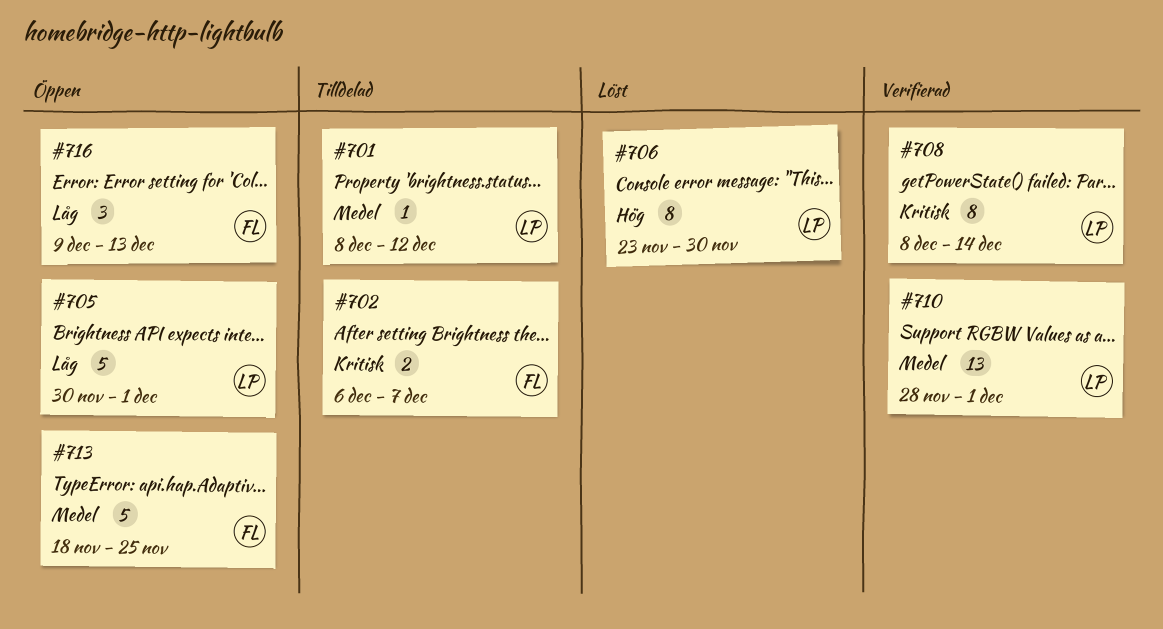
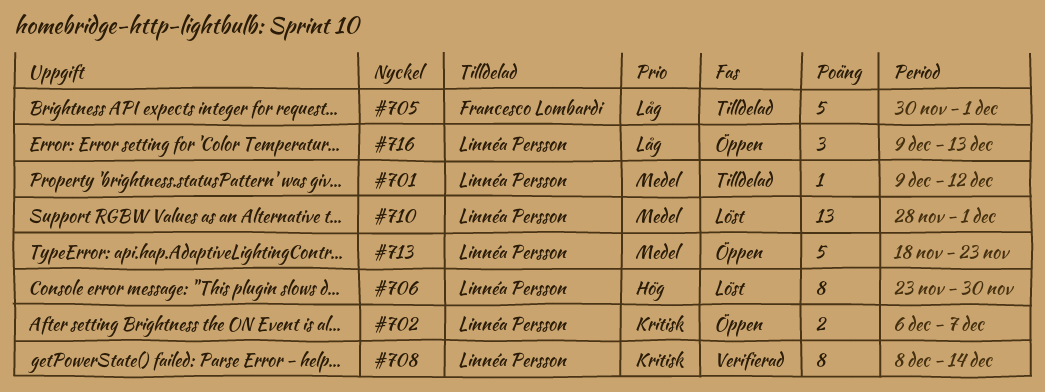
#701, start: Dec 8 -> Dec 9
#702, status: Tilldelad -> Öppen
#702, owner: Francesco Lombardi -> Linnéa Persson
#705, status: Öppen -> Tilldelad
#705, owner: Linnéa Persson -> Francesco Lombardi
#710, status: Verifierad -> Löst
#713, owner: Francesco Lombardi -> Linnéa Persson
#713, due: Nov 25 -> Nov 23
#716, owner: Francesco Lombardi -> Linnéa Persson

